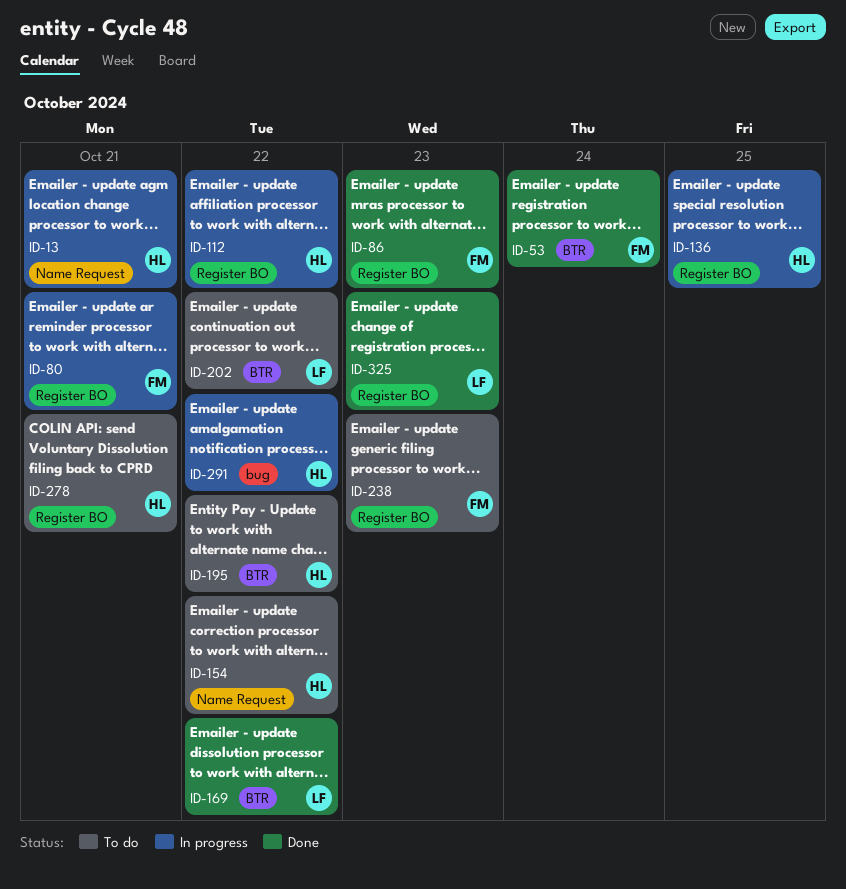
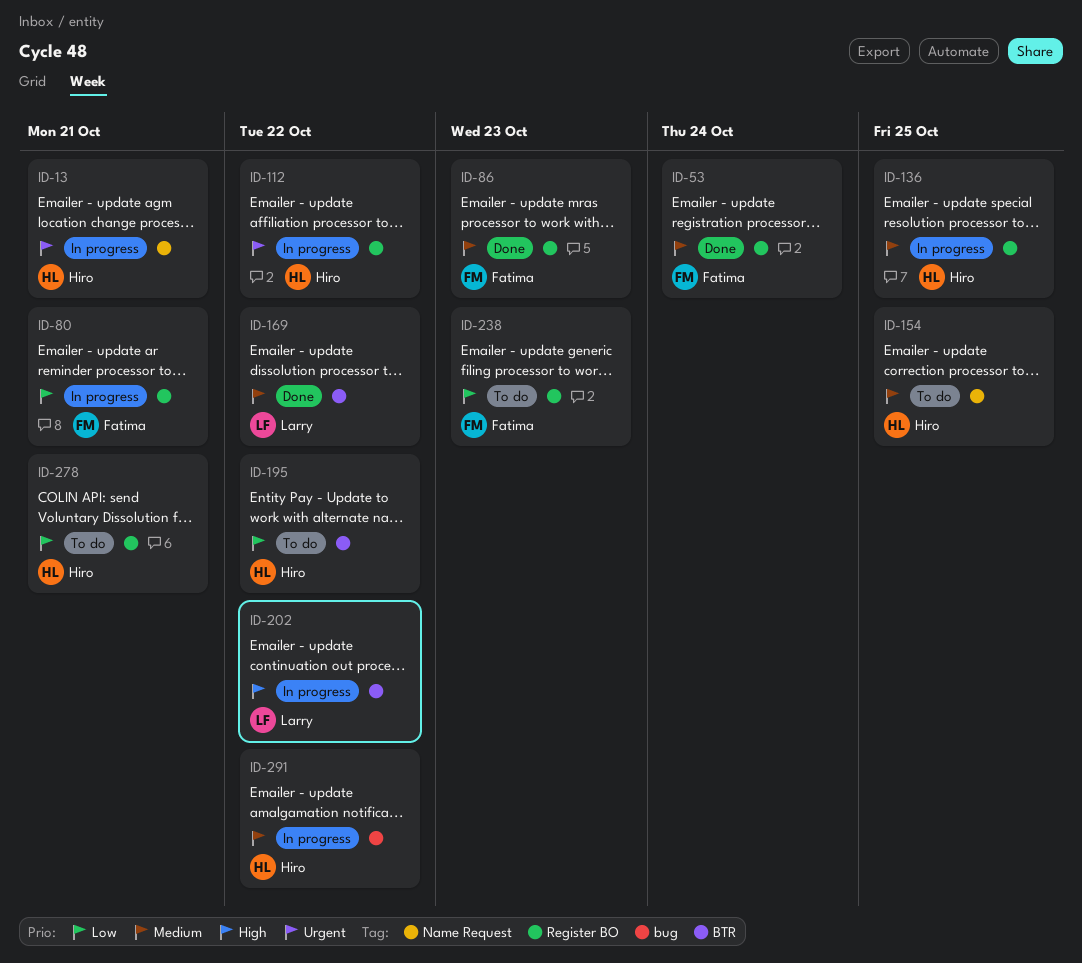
ID-53, label: BTR -> Register BO
ID-154, due: Oct 22 -> Oct 25
ID-202, status: To do -> In progress
ID-325: present -> none

